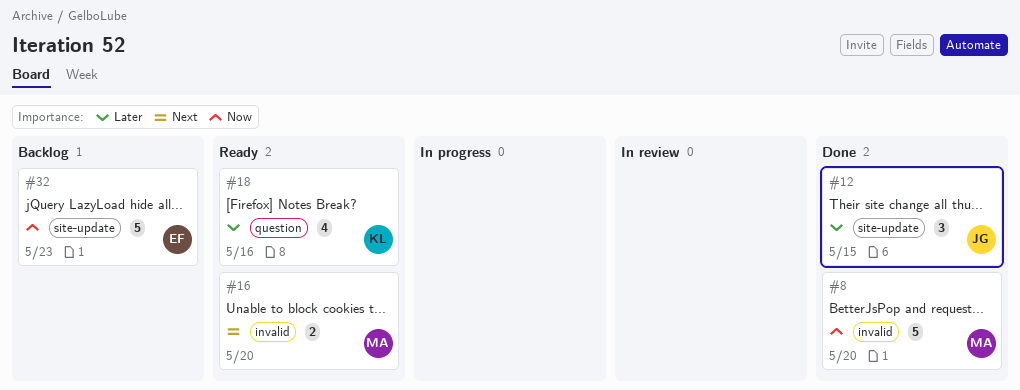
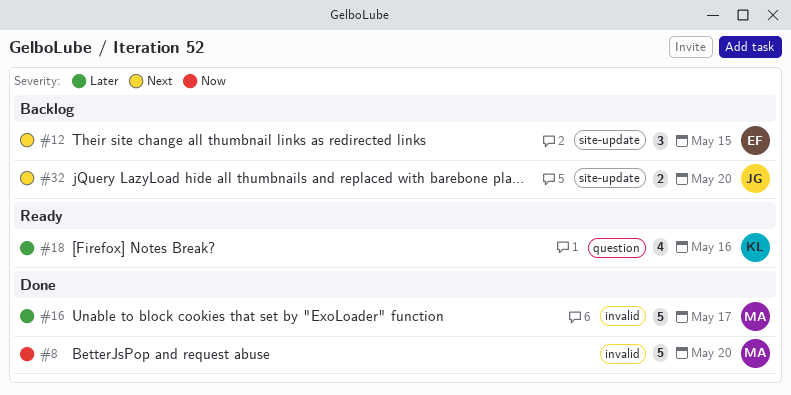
#12, status: Done -> Backlog
#12, owner: JG -> EF
#12, priority: Later -> Next
#16, status: Ready -> Done
#16, priority: Next -> Later
#16, estimate: 2 -> 5
#16, due: May 20 -> May 17
#32, owner: EF -> JG
#32, priority: Now -> Next
#32, estimate: 5 -> 2
#32, due: May 23 -> May 20

